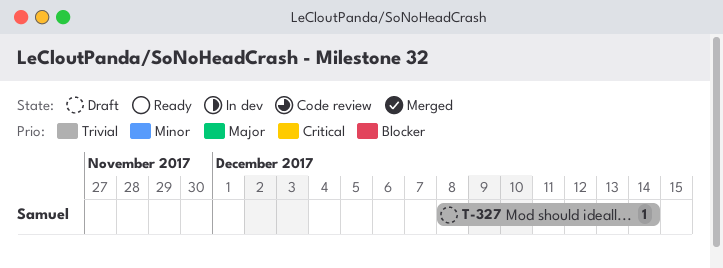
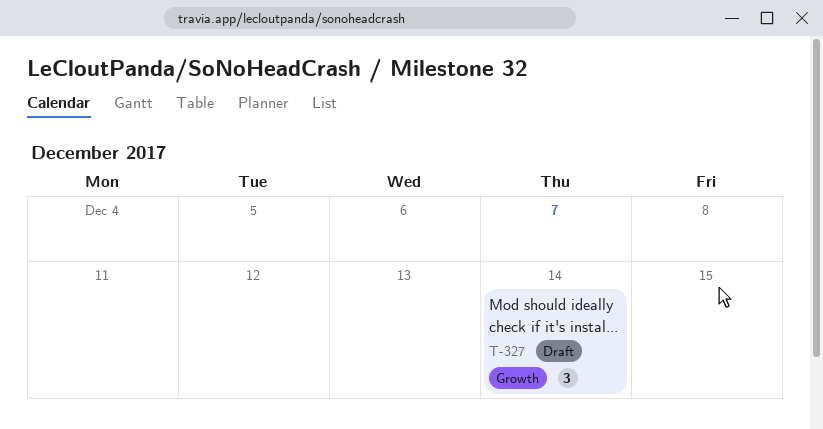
T-327, estimate: 1 -> 3

